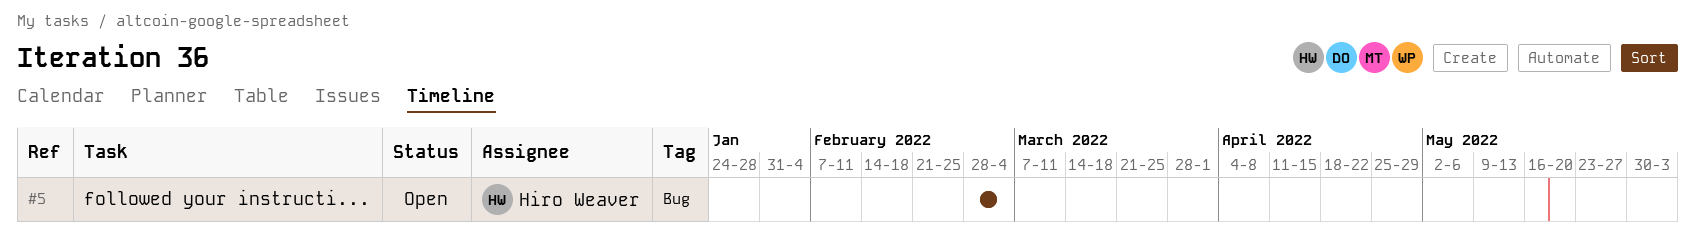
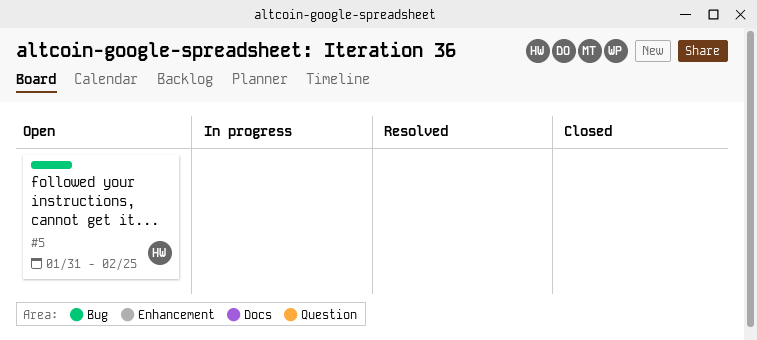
#5, start: Feb 28 -> Jan 31
#5, due: Mar 4 -> Feb 25

